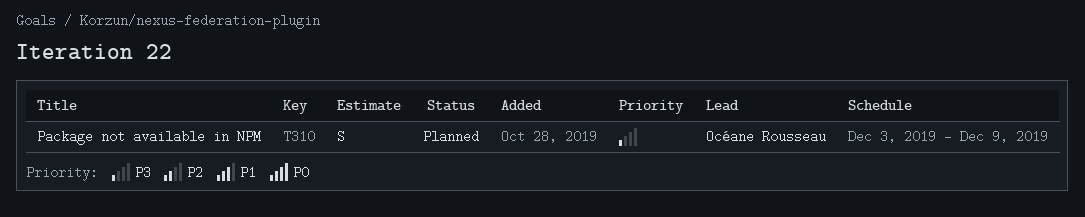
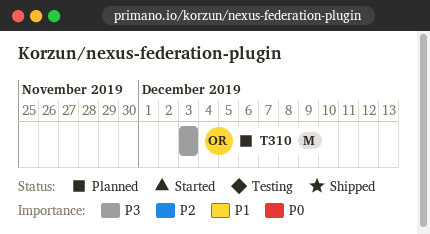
T310, estimate: S -> M
T310, due: Dec 9 -> Dec 3

